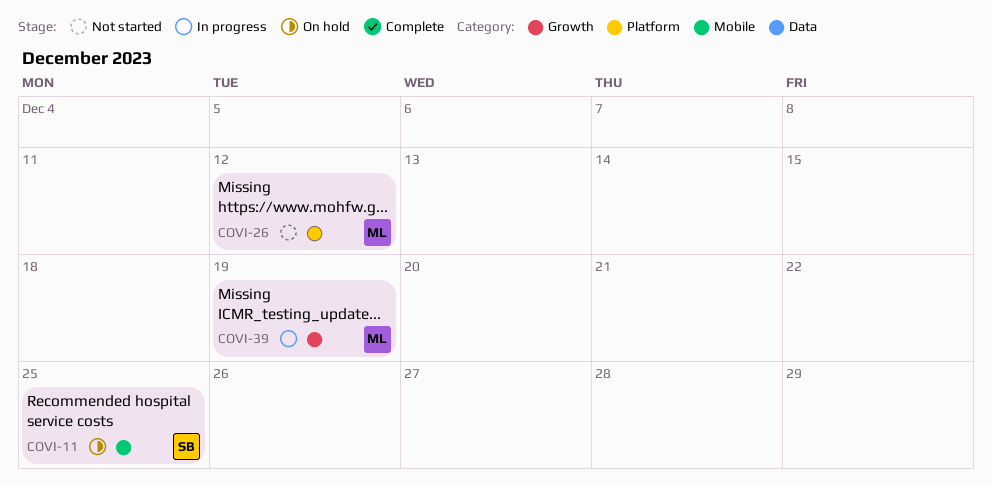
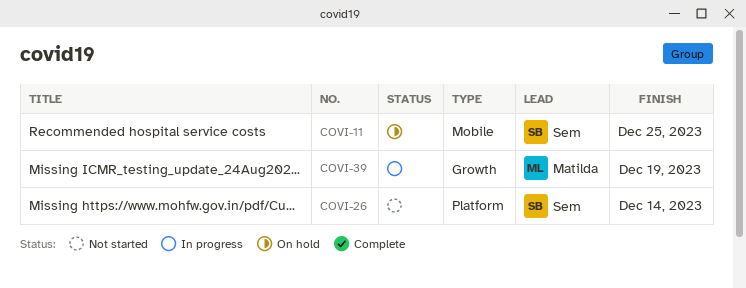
COVI-26, owner: Matilda -> Sem
COVI-26, due: Dec 12 -> Dec 14

